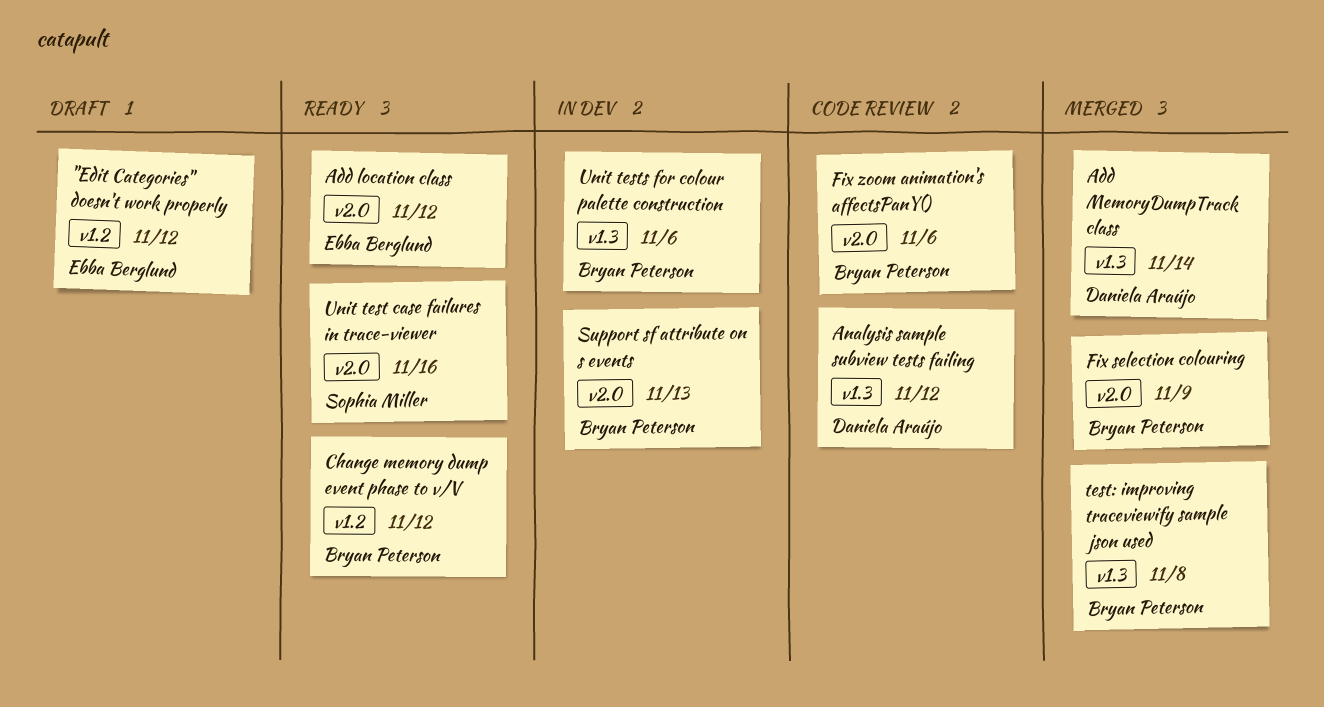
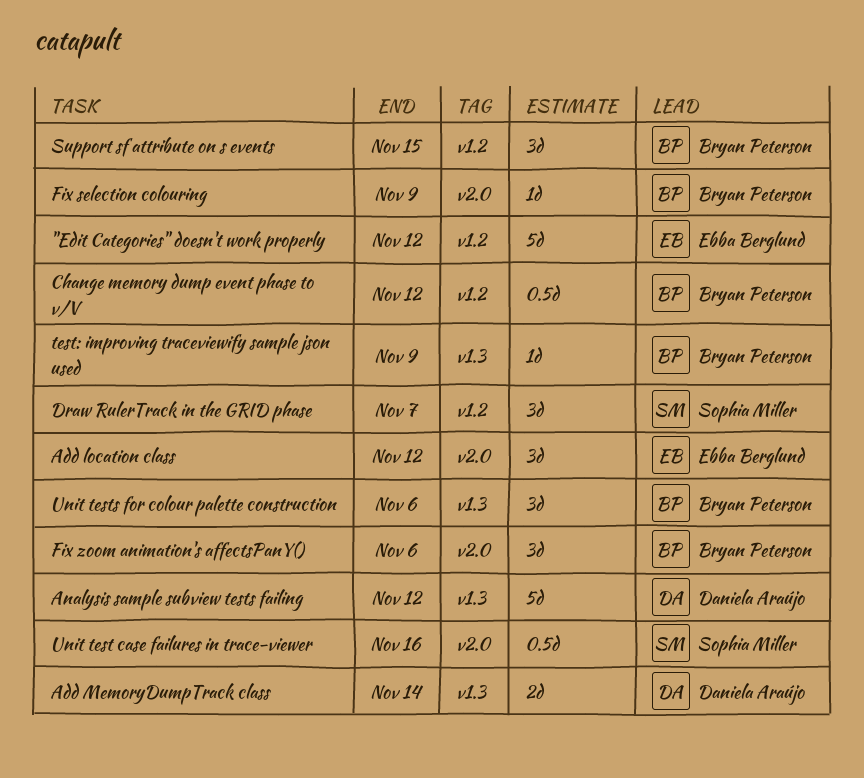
Draw RulerTrack in the GRID phase: none -> present
Support sf attribute on s events, label: v2.0 -> v1.2
Support sf attribute on s events, due: Nov 13 -> Nov 15
test: improving traceviewify sample json used, due: Nov 8 -> Nov 9

